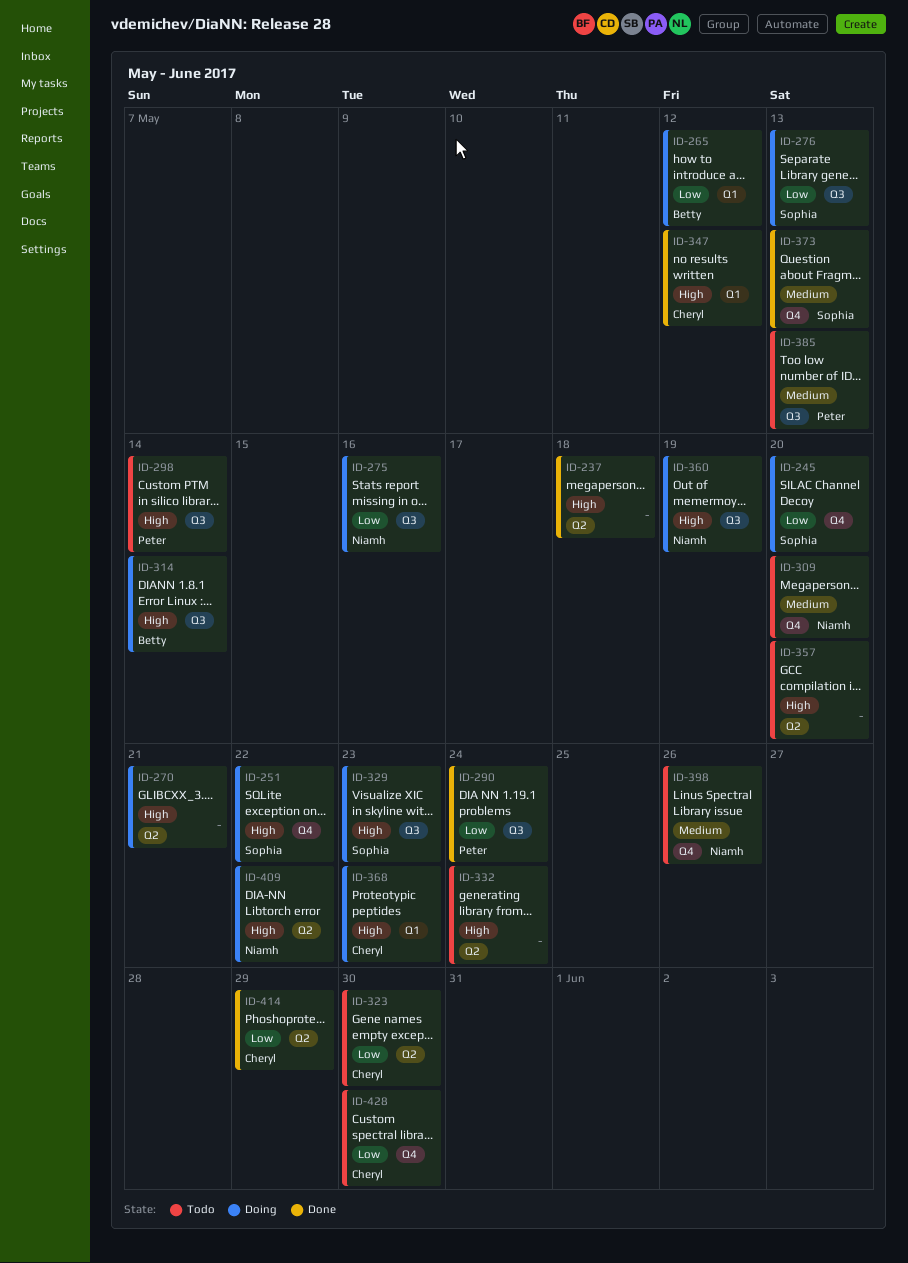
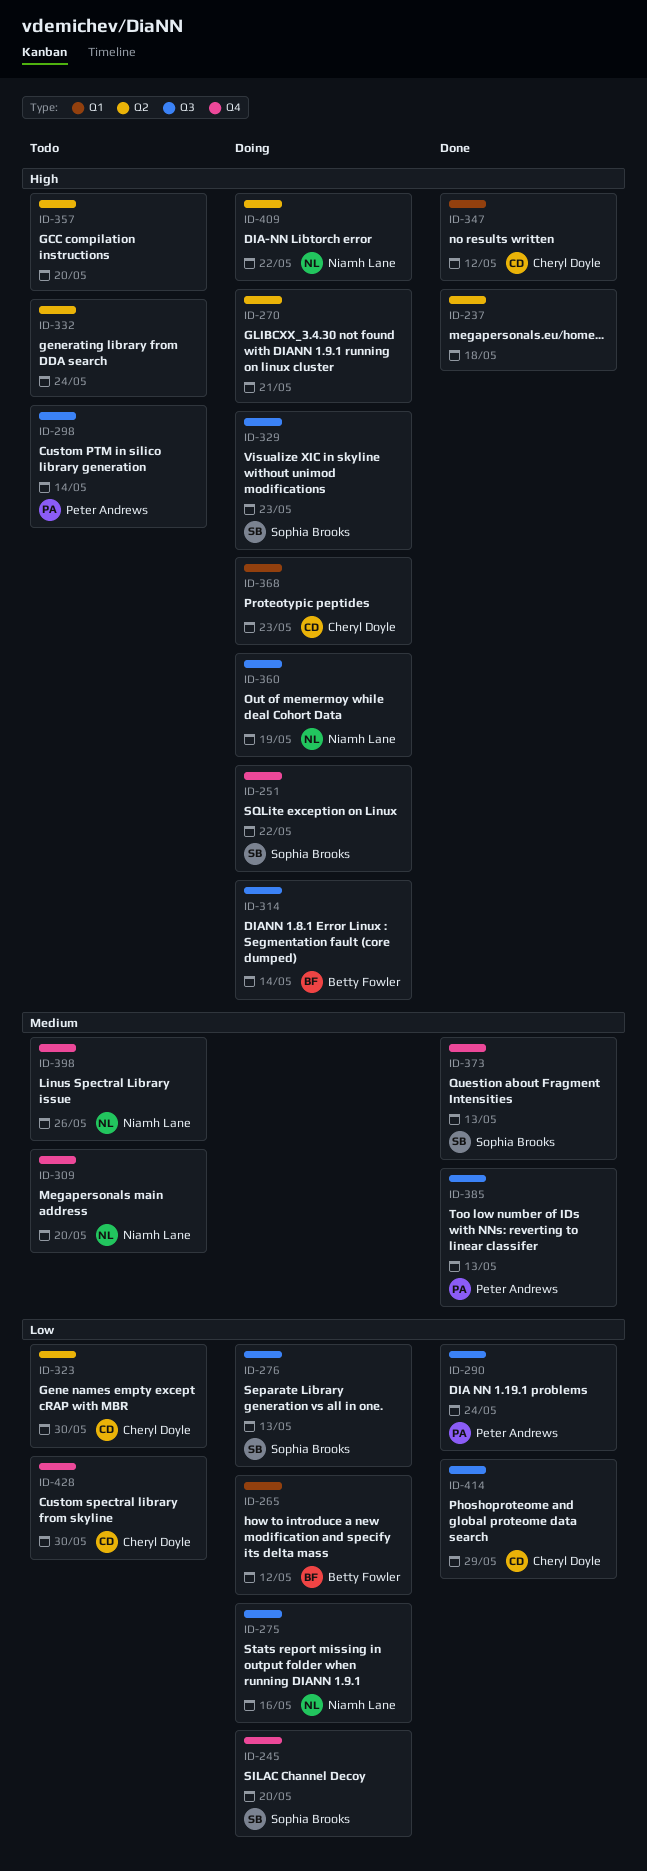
ID-385, status: Todo -> Done
ID-414, label: Q2 -> Q3

